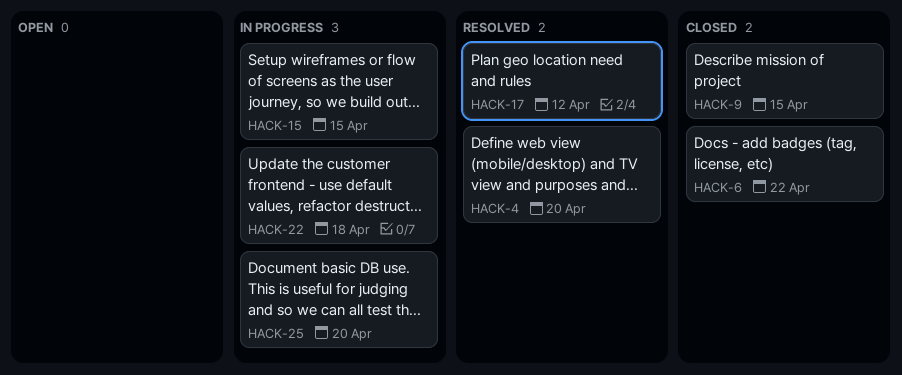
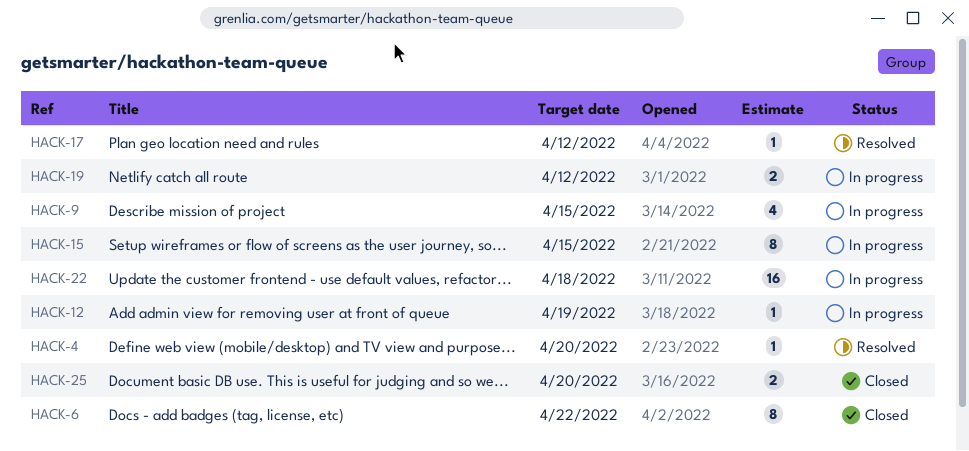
HACK-9, status: Closed -> In progress
HACK-12: none -> present
HACK-19: none -> present
HACK-25, status: In progress -> Closed

